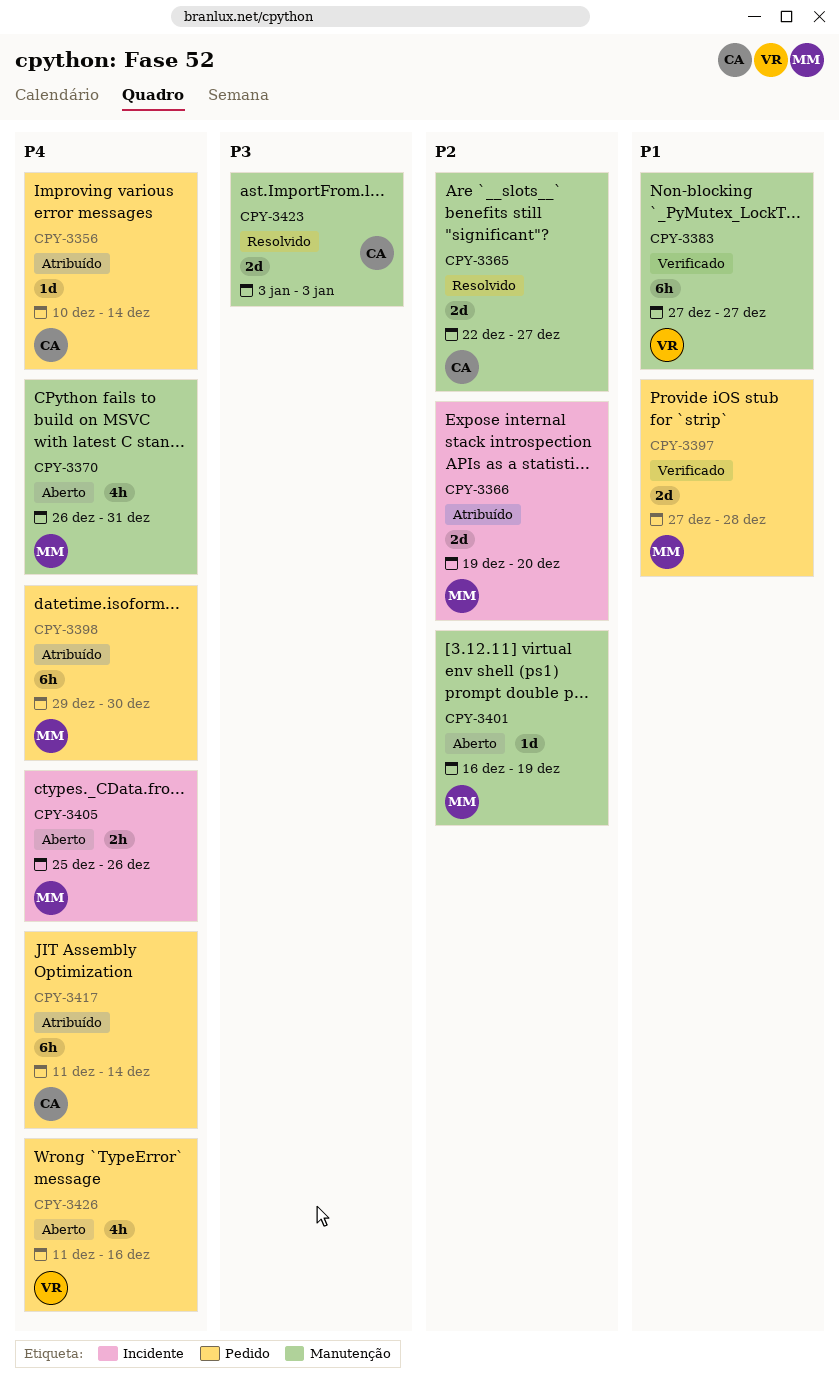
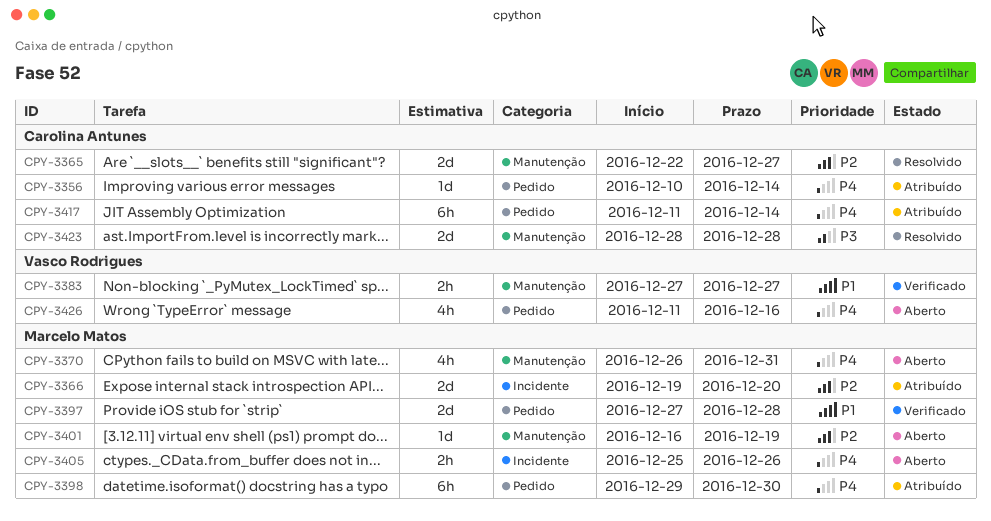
CPY-3383, estimate: 6h -> 2h
CPY-3423, start: Jan 3 -> Dec 28
CPY-3423, due: Jan 3 -> Dec 28

